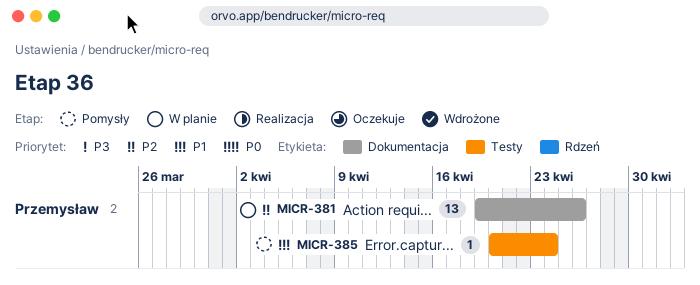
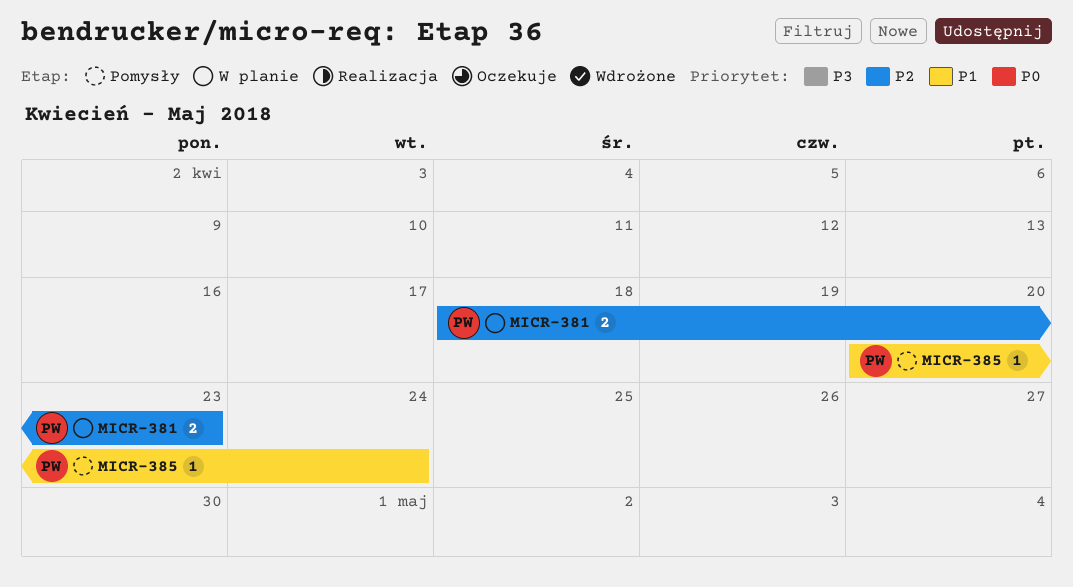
MICR-381, estimate: 13 -> 2
MICR-381, start: Apr 19 -> Apr 18
MICR-381, due: Apr 26 -> Apr 23

